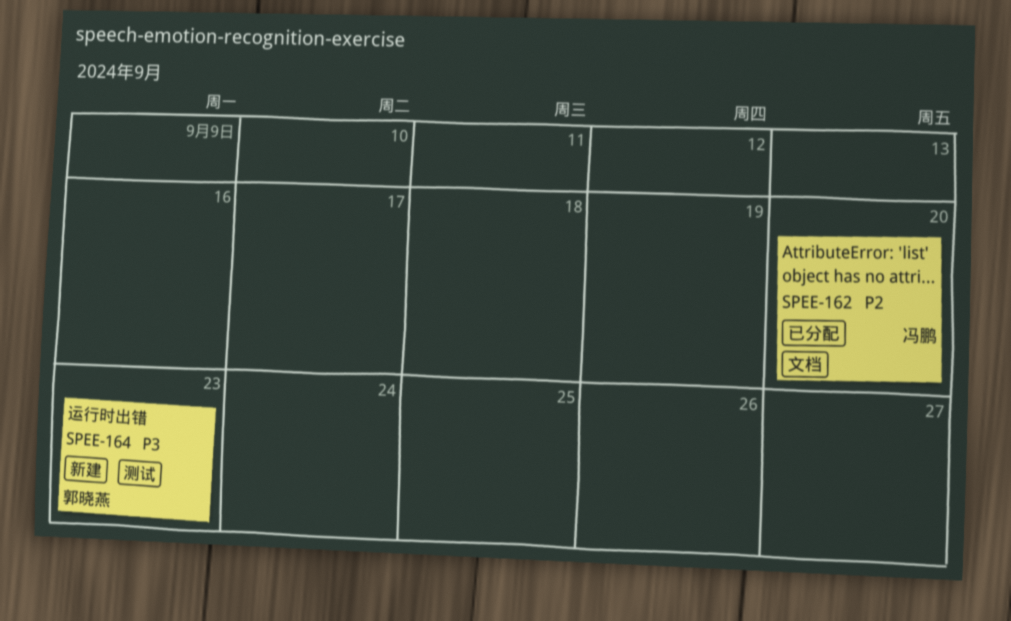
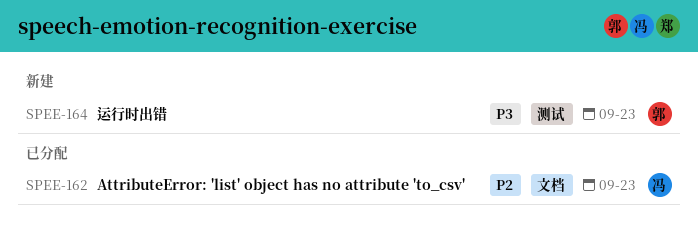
SPEE-162, due: Sep 20 -> Sep 23

